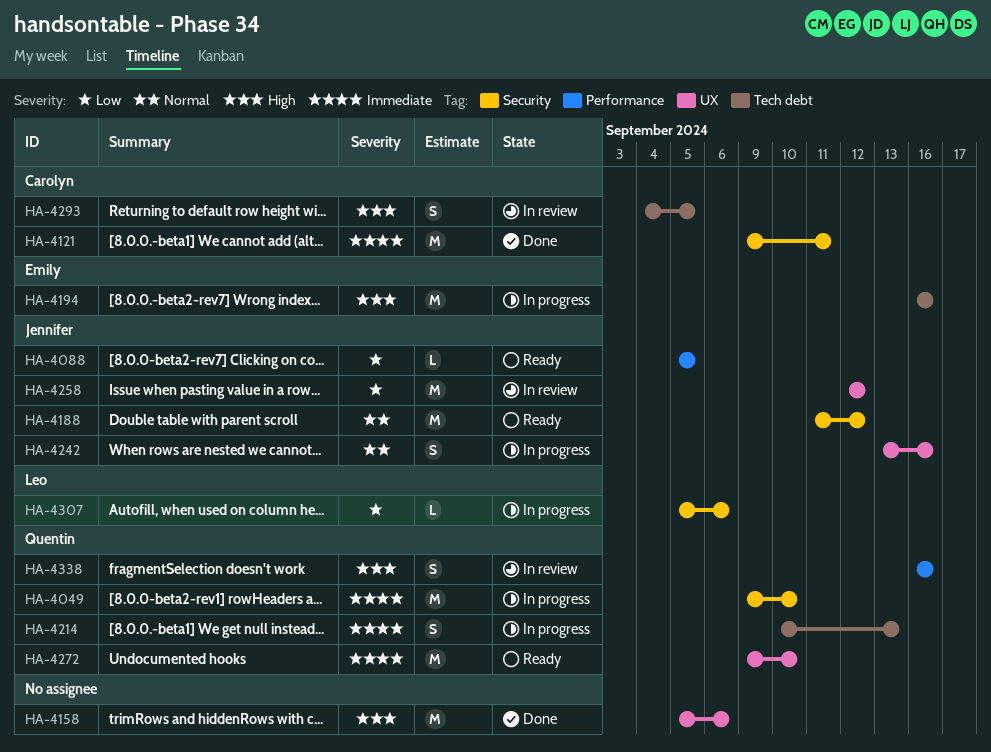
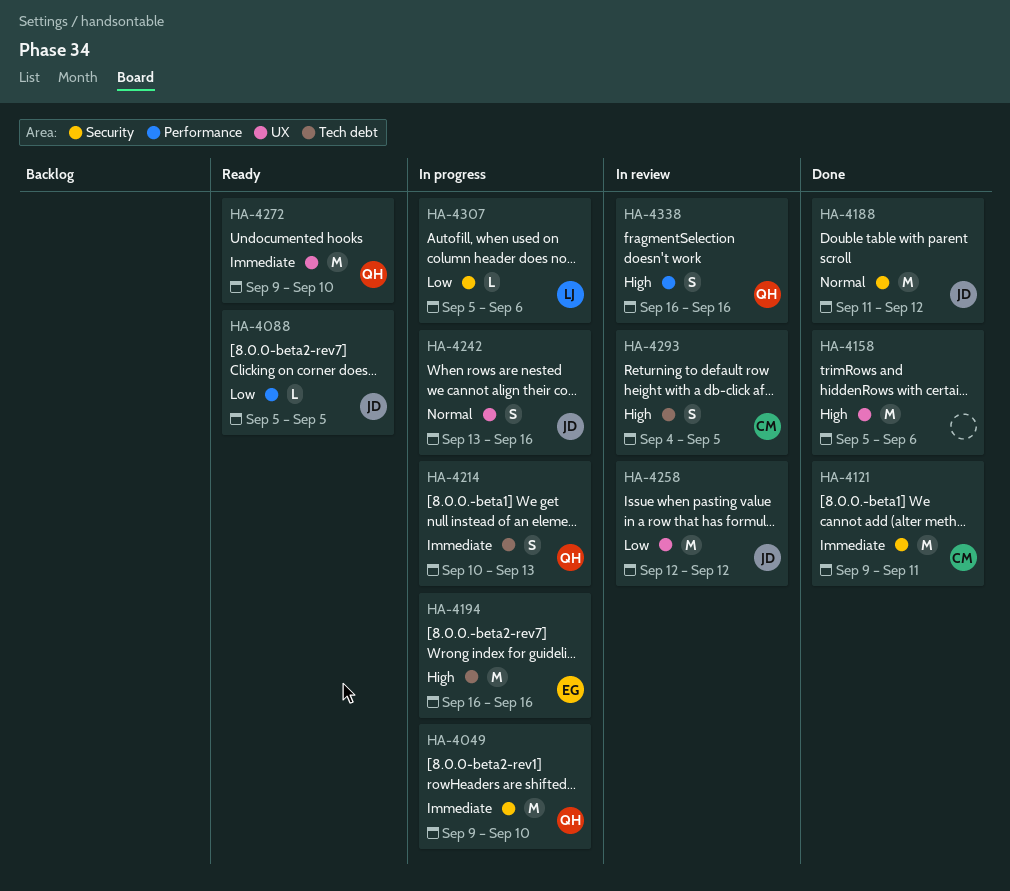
HA-4188, status: Ready -> Done

